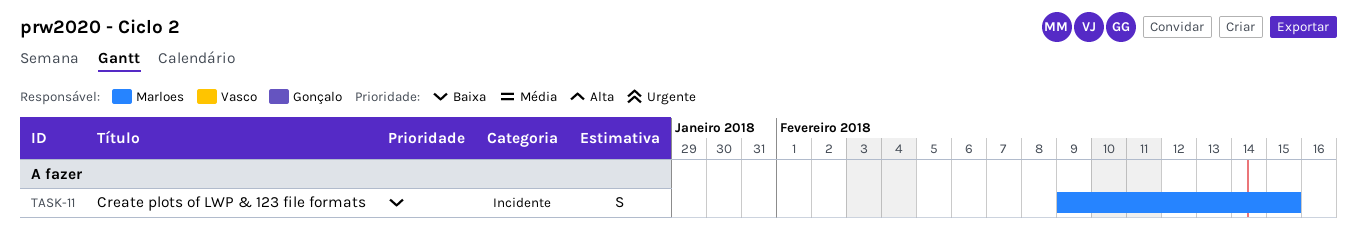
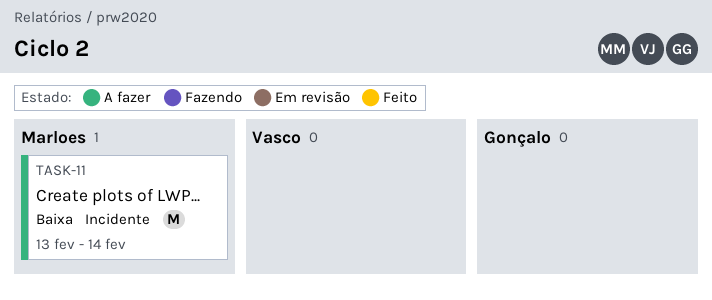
TASK-11, estimate: S -> M
TASK-11, start: Feb 9 -> Feb 13
TASK-11, due: Feb 15 -> Feb 14

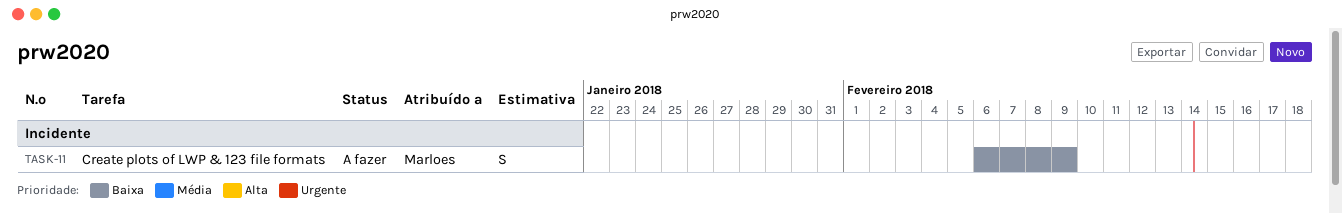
TASK-11, estimate: M -> S
TASK-11, start: Feb 13 -> Feb 6
TASK-11, due: Feb 14 -> Feb 9

